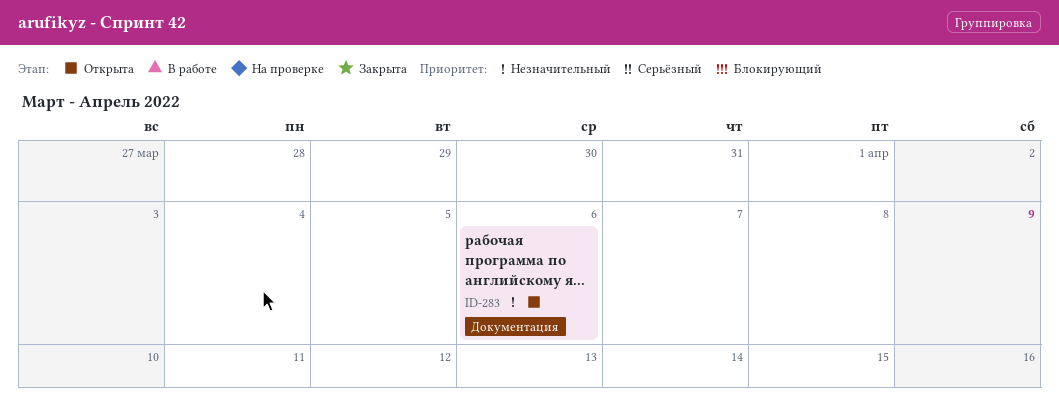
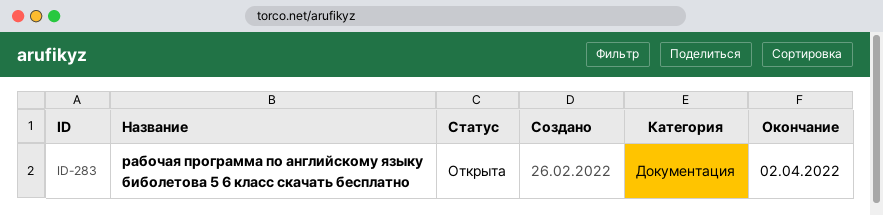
ID-283, due: Apr 6 -> Apr 2

